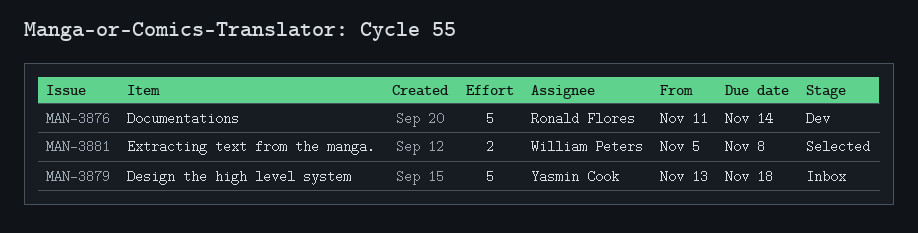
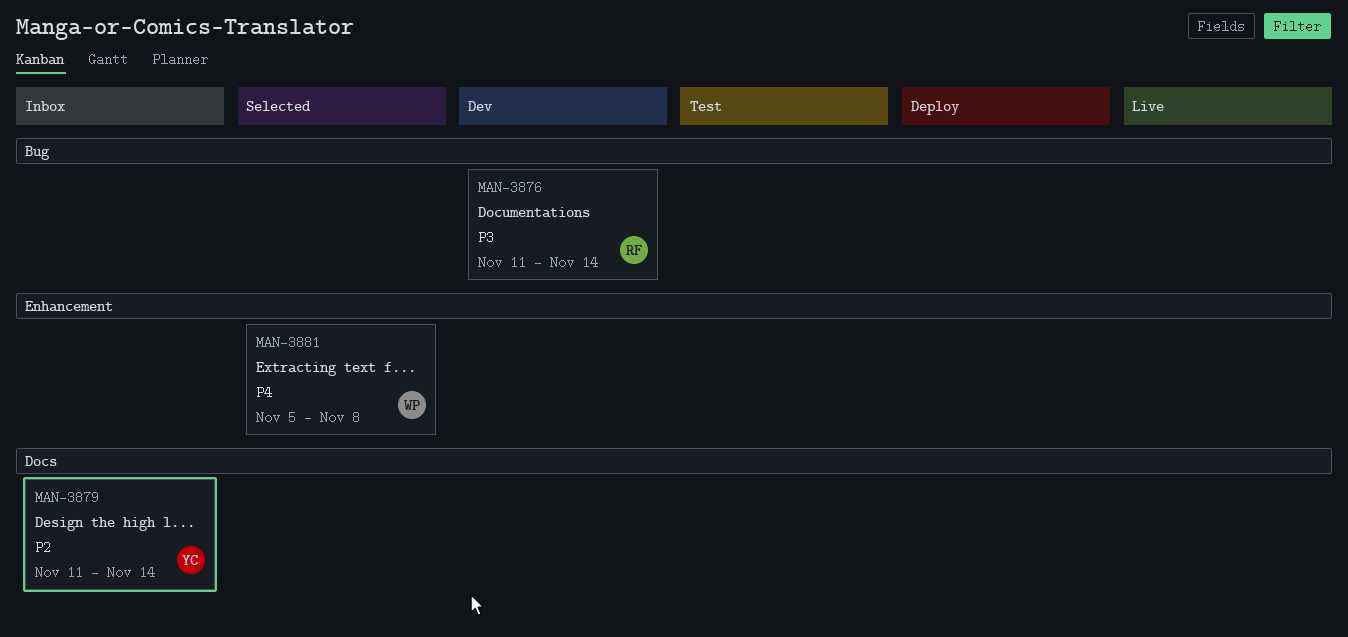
MAN-3879, start: Nov 13 -> Nov 11
MAN-3879, due: Nov 18 -> Nov 14

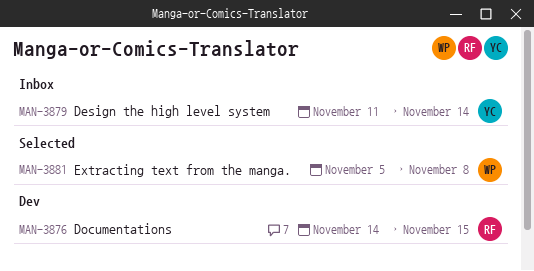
MAN-3876, start: Nov 11 -> Nov 14
MAN-3876, due: Nov 14 -> Nov 15

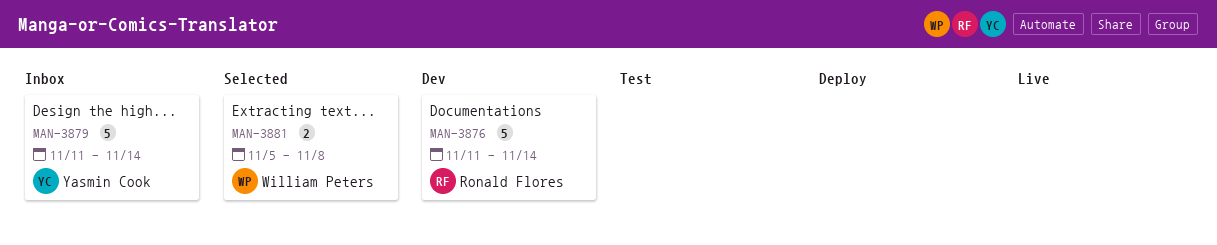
MAN-3876, start: Nov 14 -> Nov 11
MAN-3876, due: Nov 15 -> Nov 14

